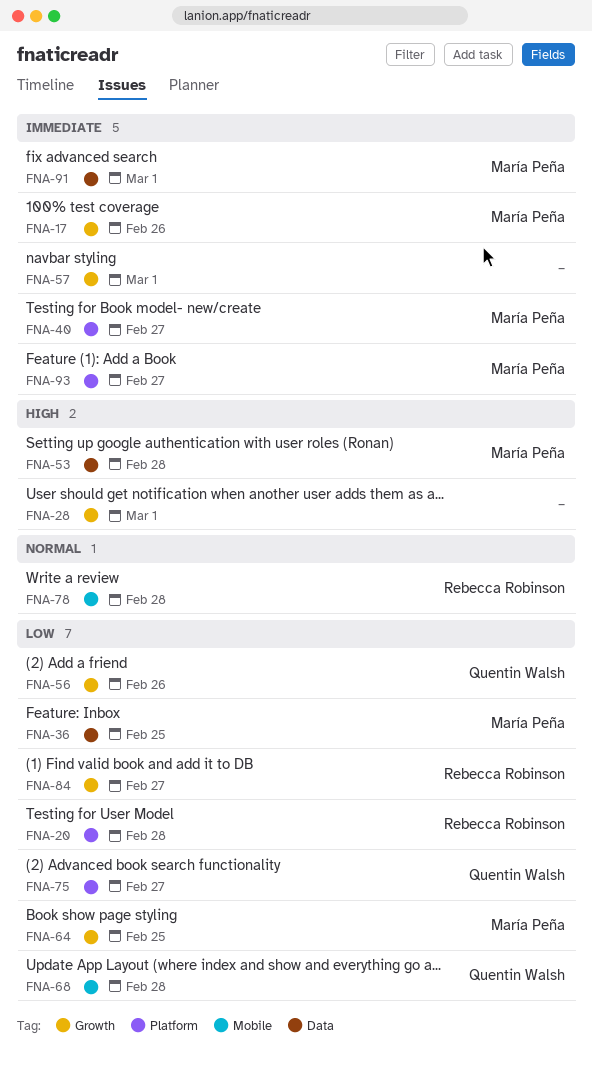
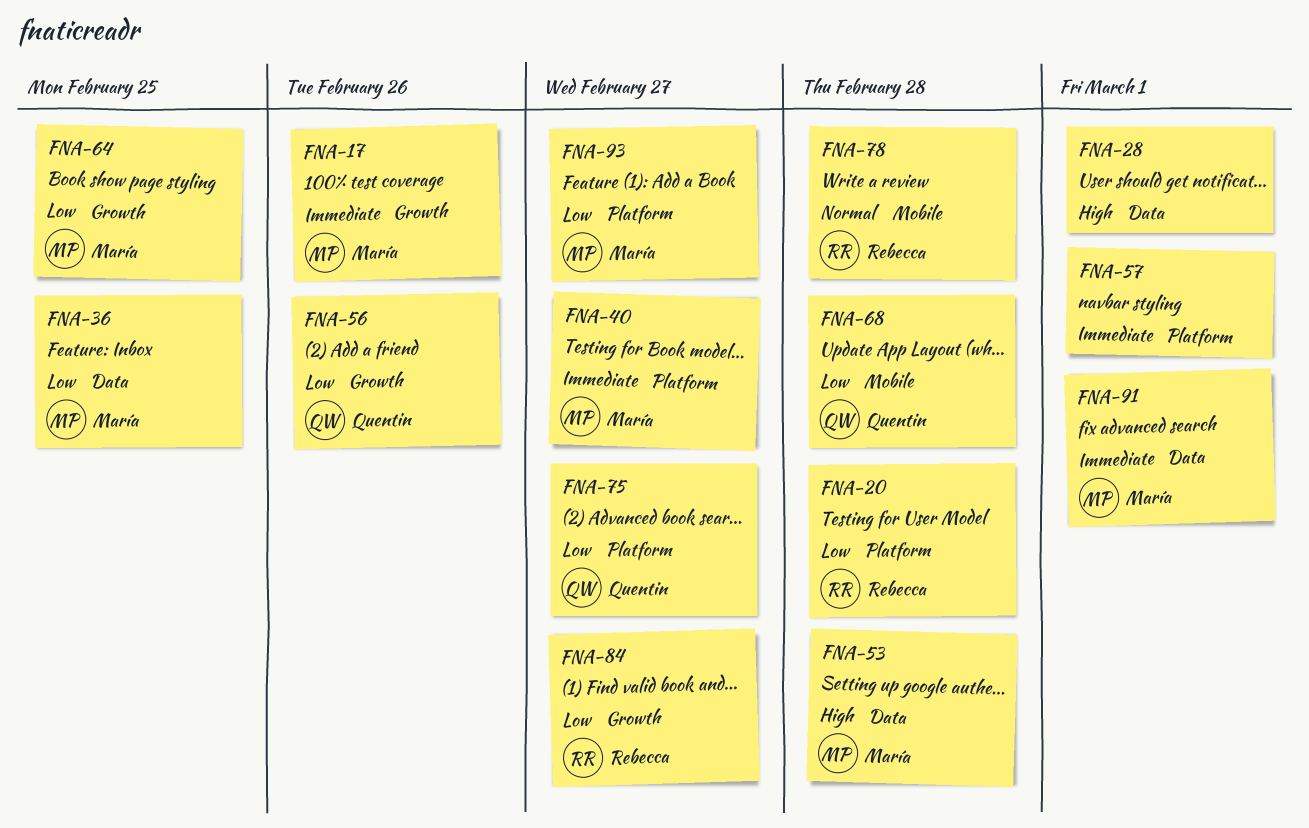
FNA-28, label: Growth -> Data
FNA-57, label: Growth -> Platform
FNA-93, priority: Immediate -> Low

